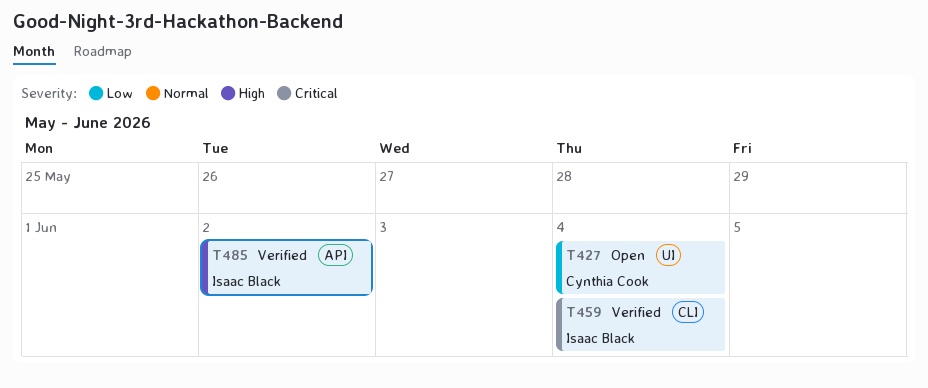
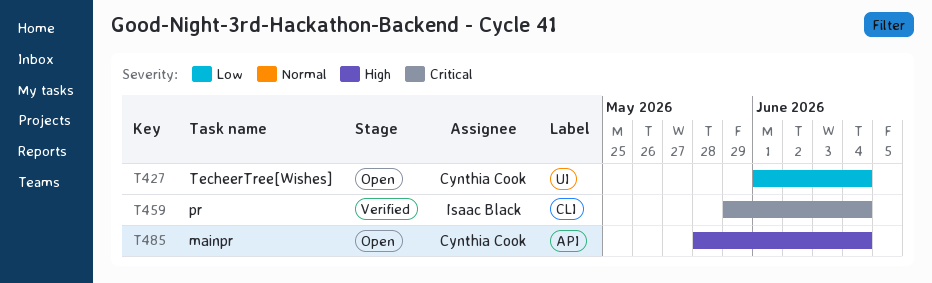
T485, status: Verified -> Open
T485, owner: Isaac Black -> Cynthia Cook
T485, due: Jun 2 -> Jun 4

